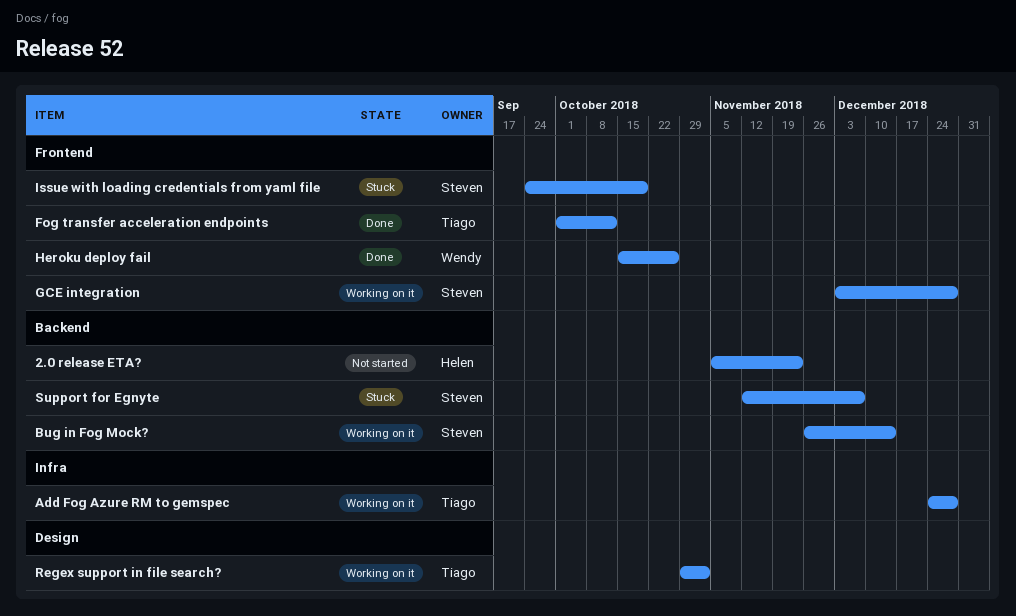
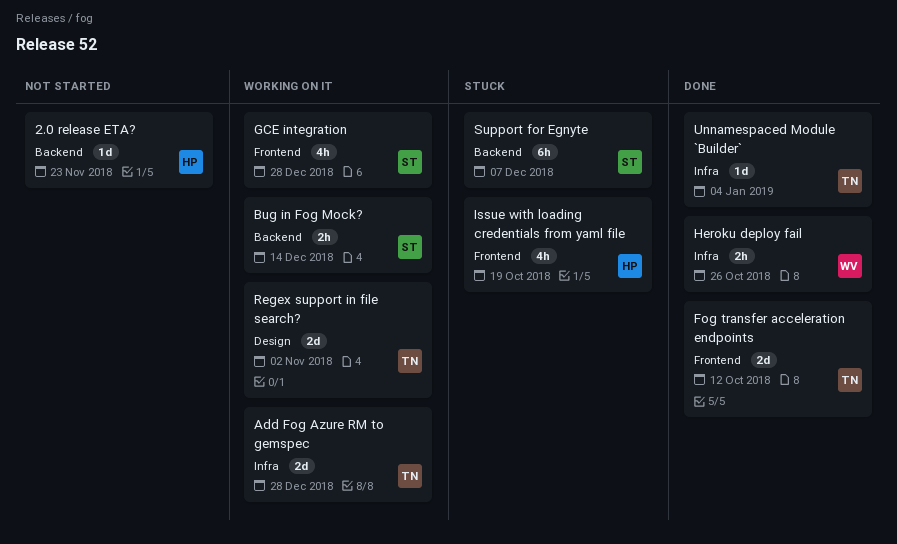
Heroku deploy fail, label: Frontend -> Infra
Issue with loading credentials from yaml file, owner: Steven -> Helen
Unnamespaced Module `Builder`: none -> present

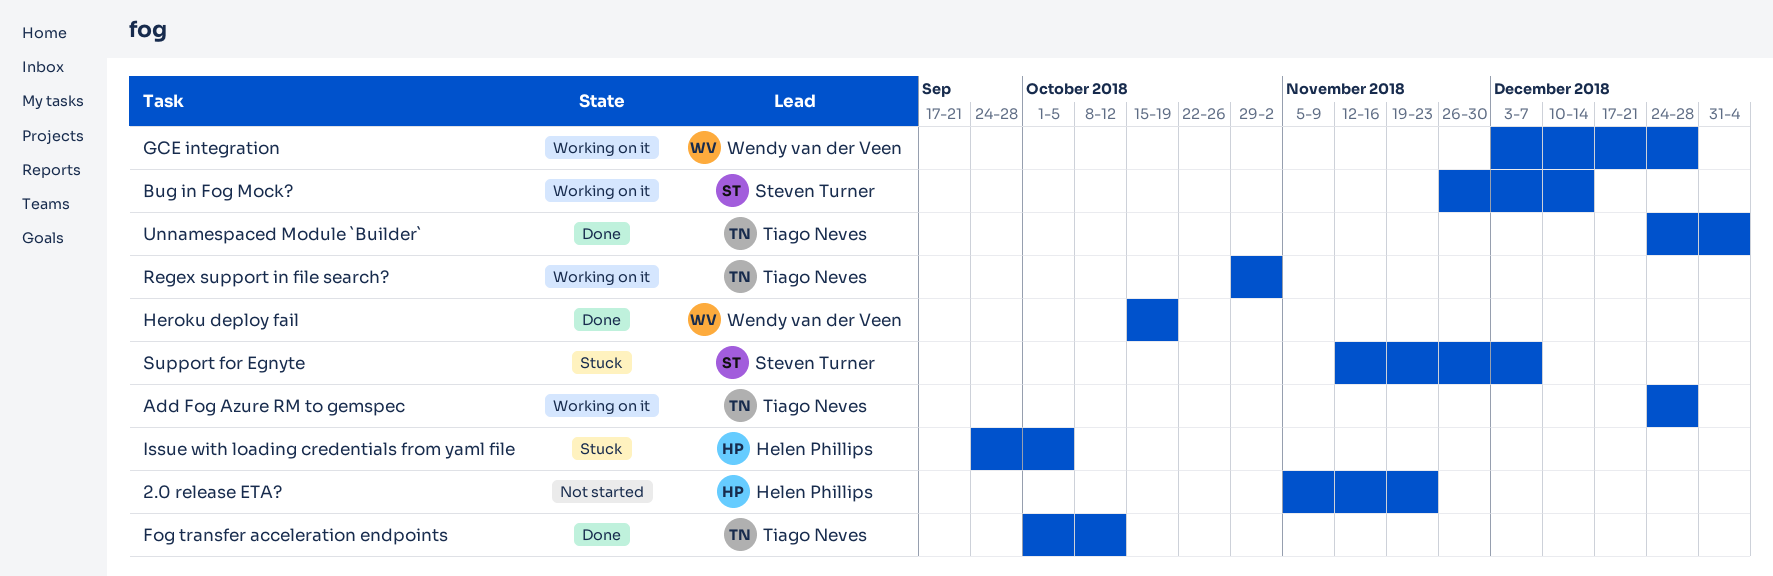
GCE integration, owner: Steven Turner -> Wendy van der Veen
Heroku deploy fail, due: Oct 26 -> Oct 19
Issue with loading credentials from yaml file, due: Oct 19 -> Oct 5

